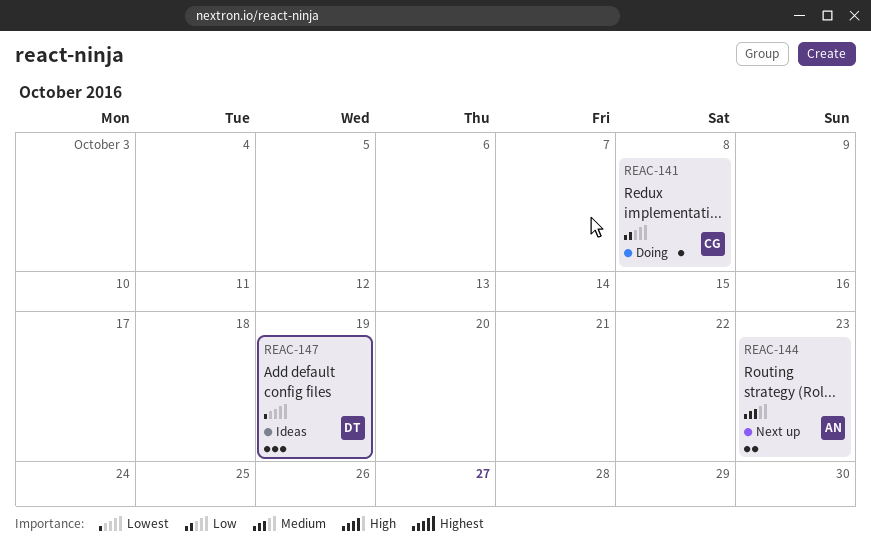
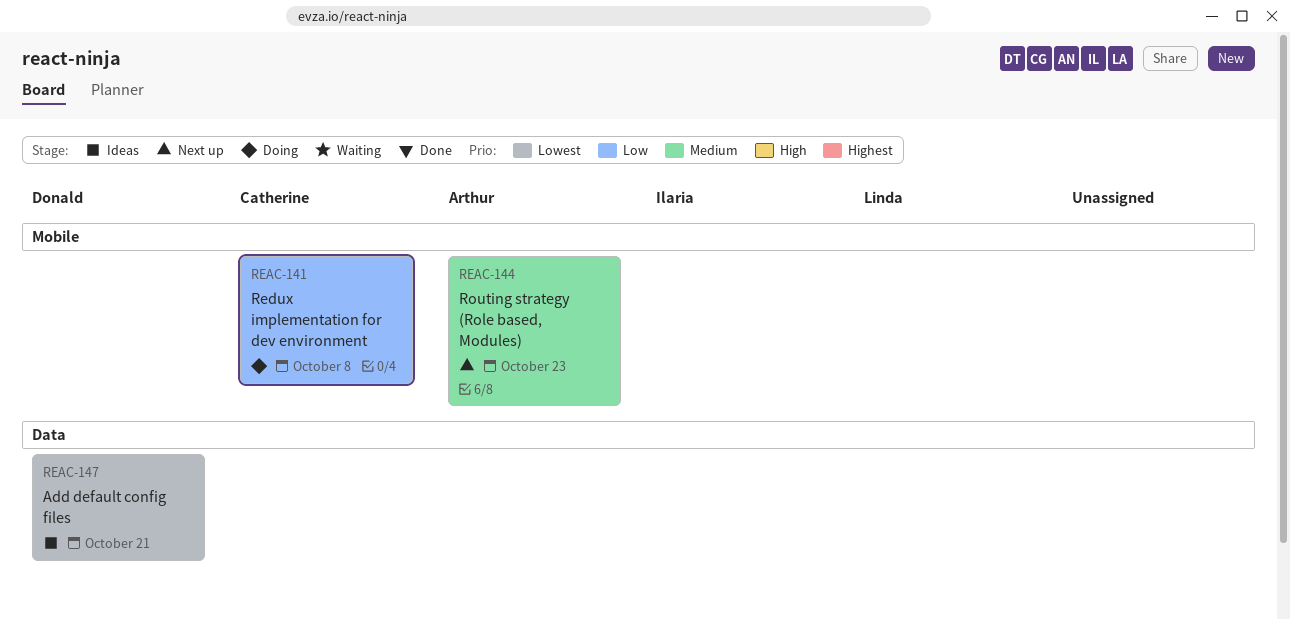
REAC-147, due: Oct 19 -> Oct 21

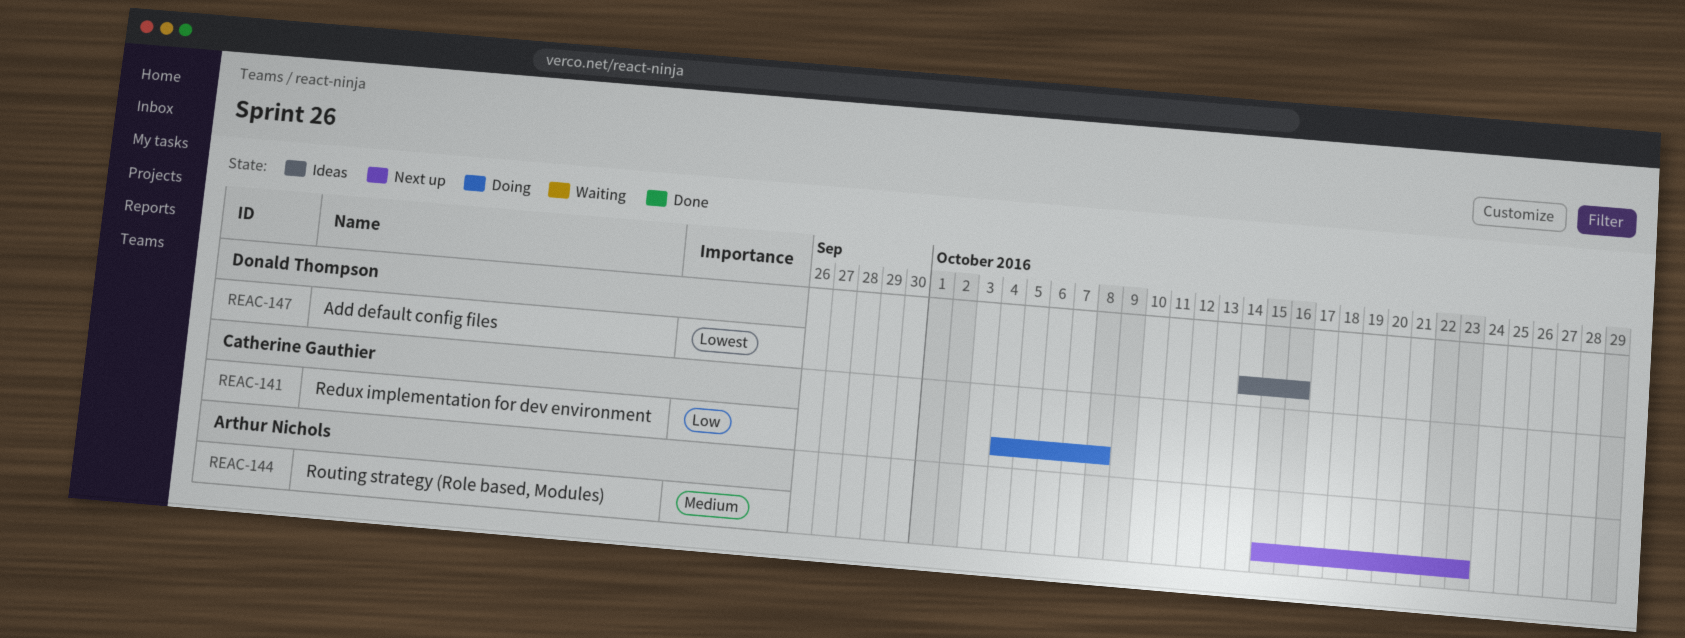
REAC-147, due: Oct 21 -> Oct 16

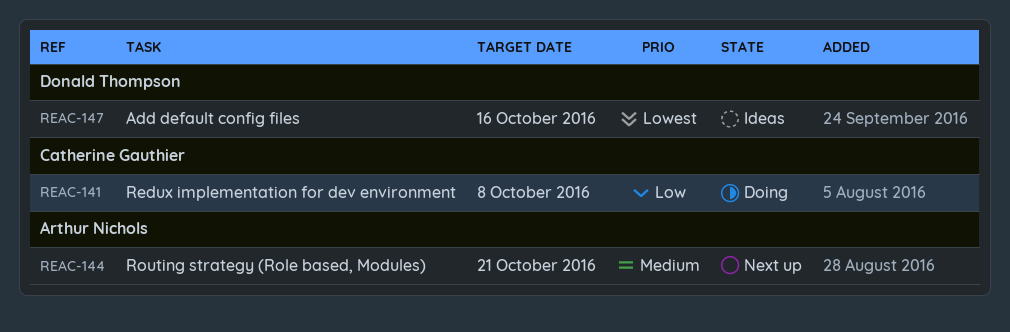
REAC-144, due: Oct 23 -> Oct 21

